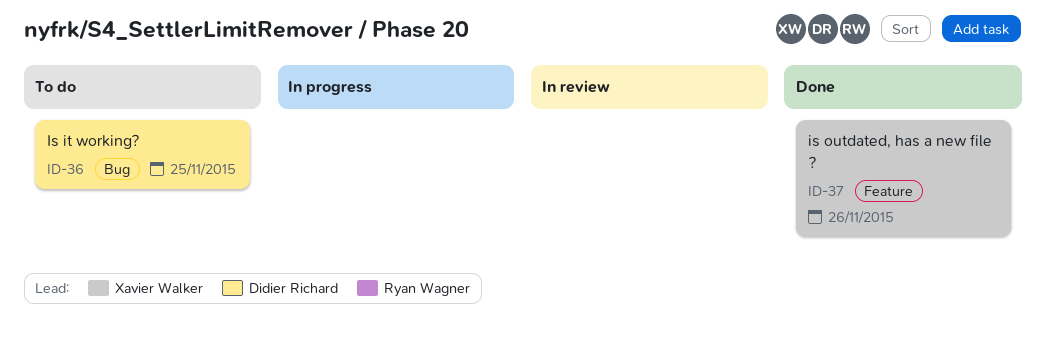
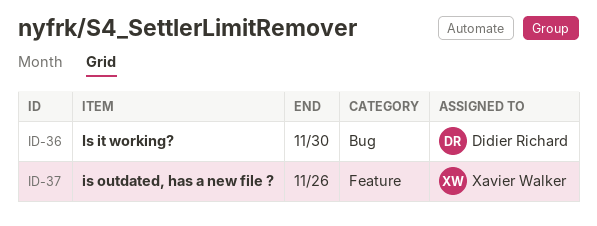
ID-36, due: Nov 25 -> Nov 30

